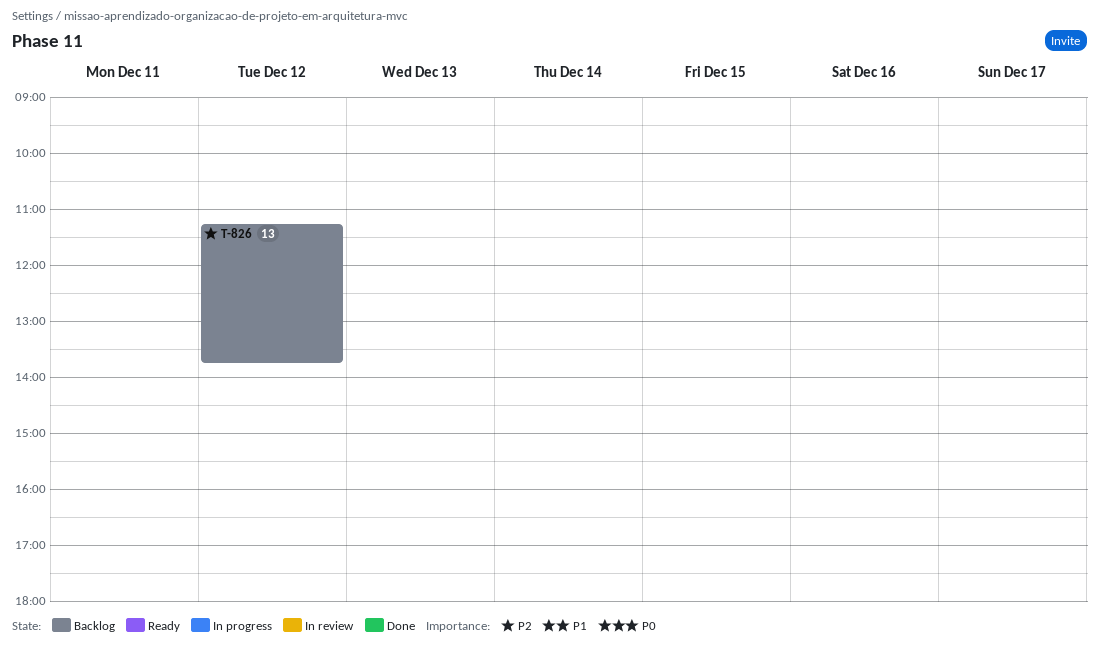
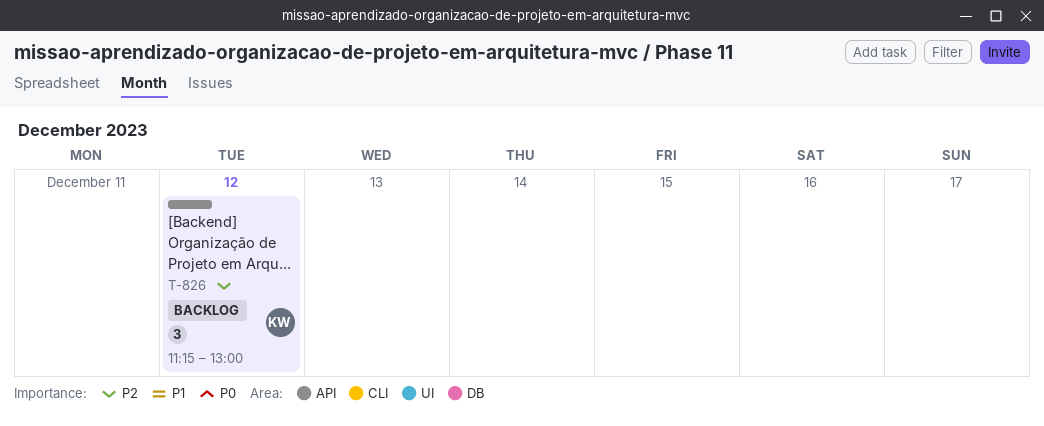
T-826, estimate: 13 -> 3
T-826, ends: 13:45 -> 13:00

